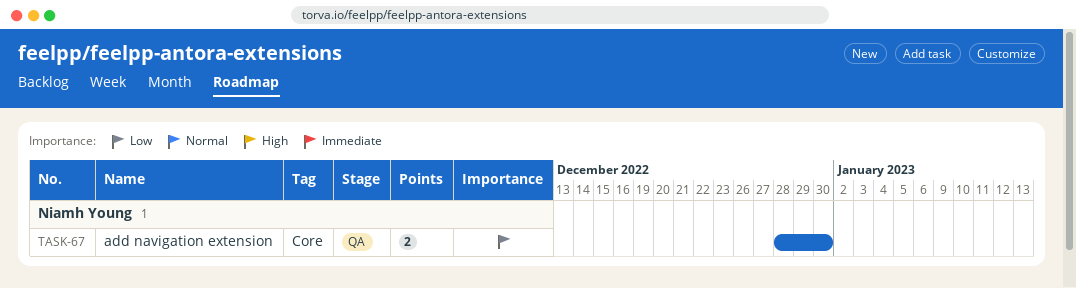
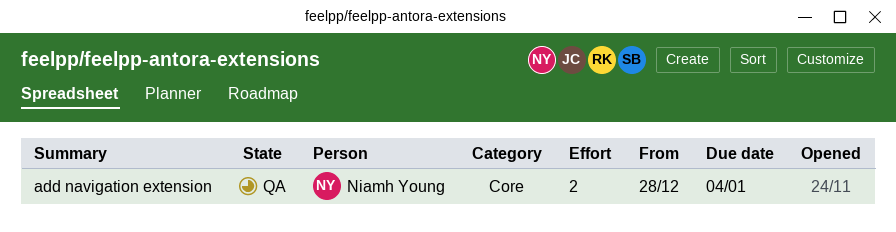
add navigation extension, due: Dec 30 -> Jan 4

